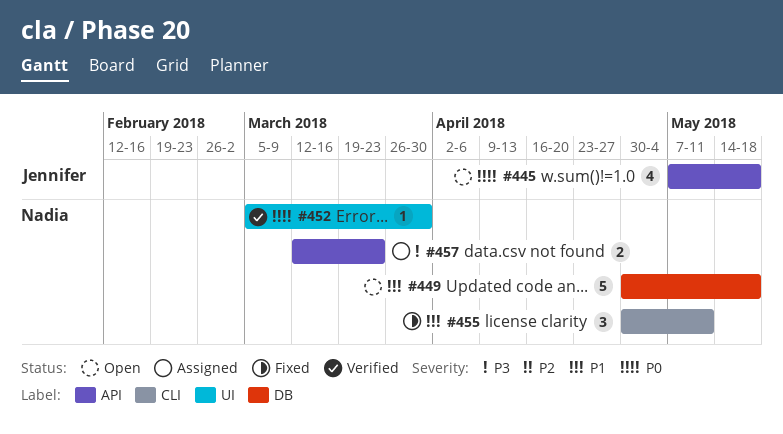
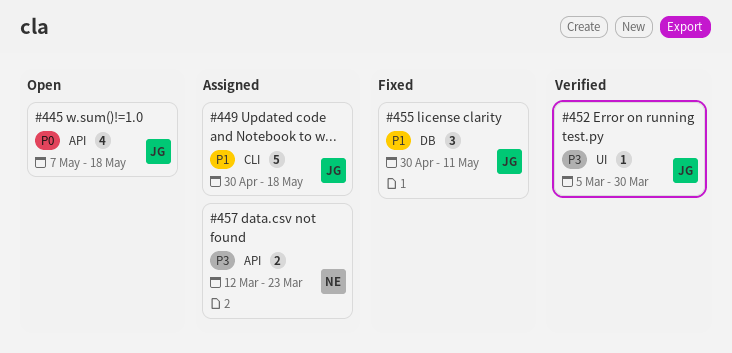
#449, status: Open -> Assigned
#449, owner: Nadia -> Jennifer
#449, label: DB -> CLI
#452, owner: Nadia -> Jennifer
#452, priority: P0 -> P3
#455, owner: Nadia -> Jennifer
#455, label: CLI -> DB

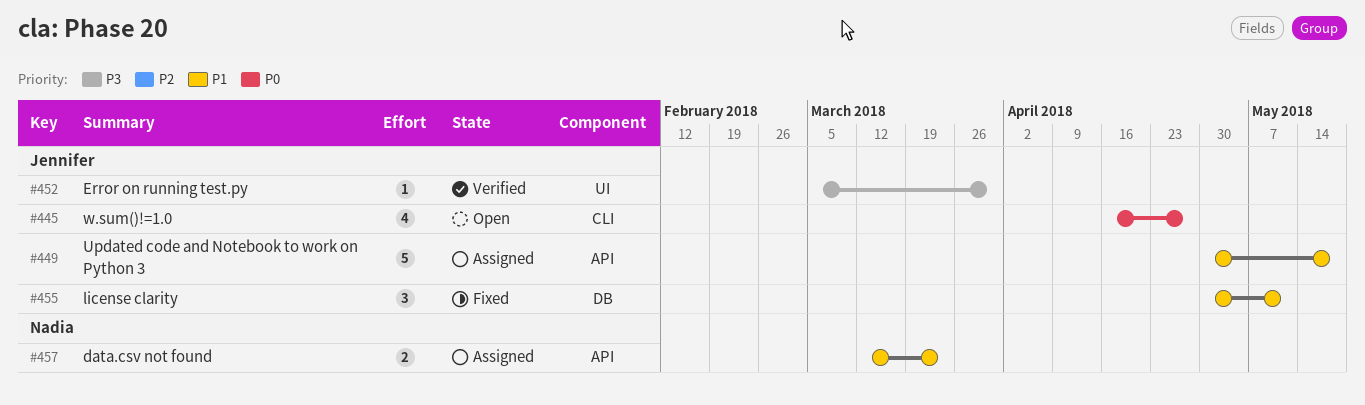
#445, label: API -> CLI
#445, start: May 7 -> Apr 16
#445, due: May 18 -> Apr 27
#449, label: CLI -> API
#457, priority: P3 -> P1

